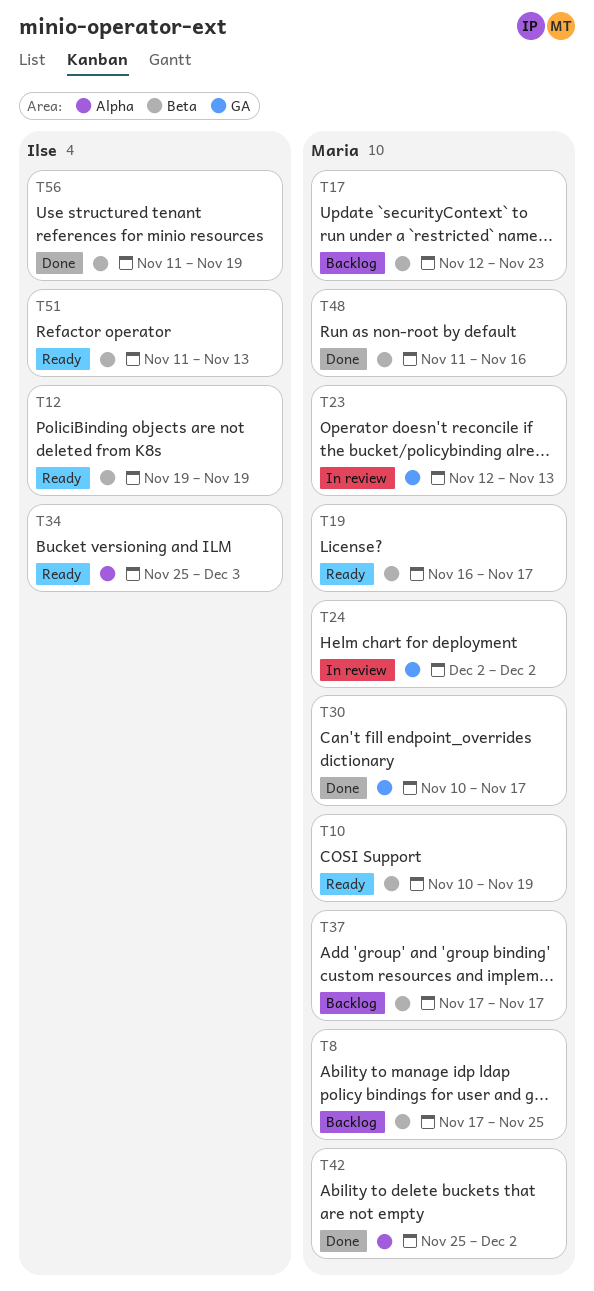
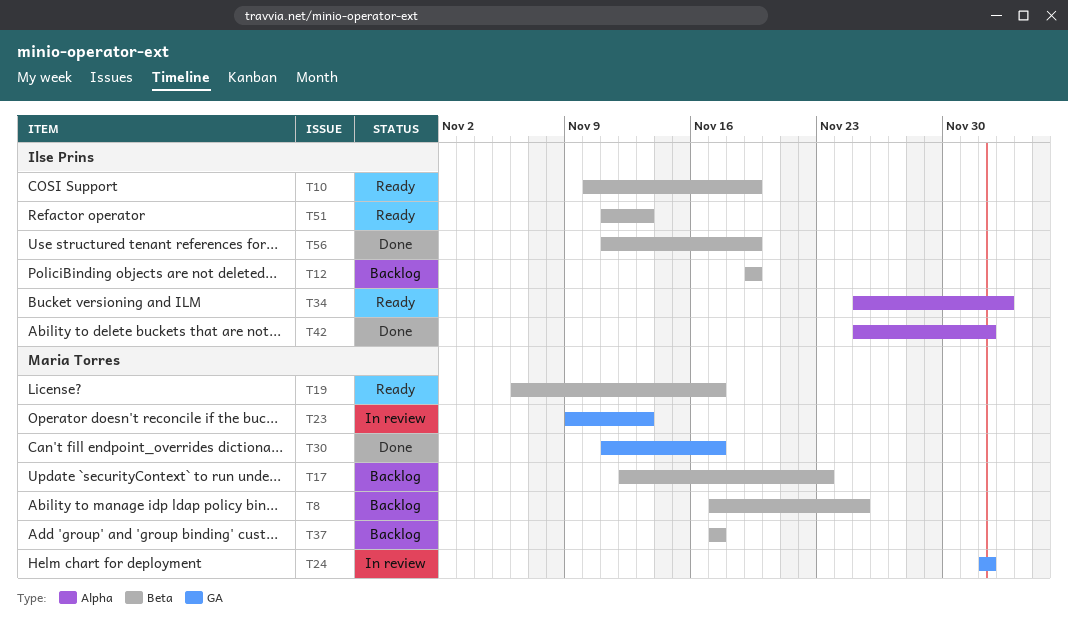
T10, owner: Maria Torres -> Ilse Prins
T12, status: Ready -> Backlog
T19, start: Nov 16 -> Nov 6
T23, start: Nov 12 -> Nov 9
T30, start: Nov 10 -> Nov 11
T42, owner: Maria Torres -> Ilse Prins
T48: present -> none

